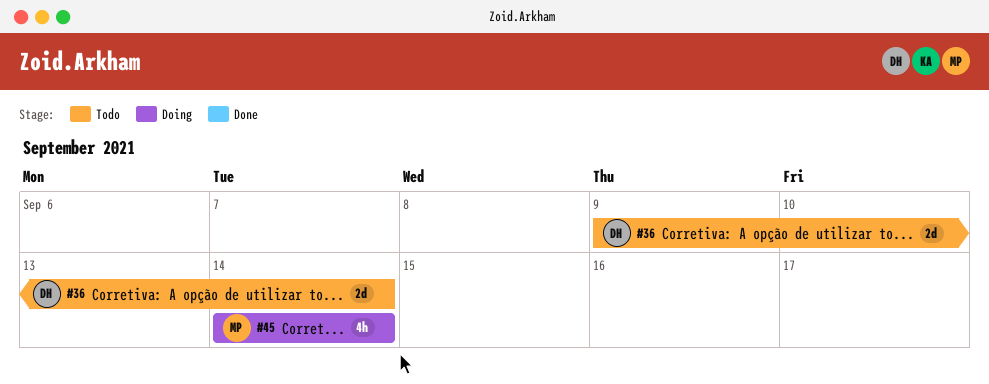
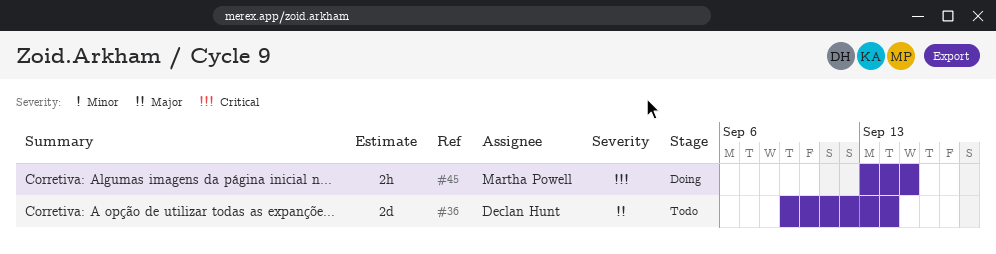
#45, estimate: 4h -> 2h
#45, start: Sep 14 -> Sep 13
#45, due: Sep 14 -> Sep 15

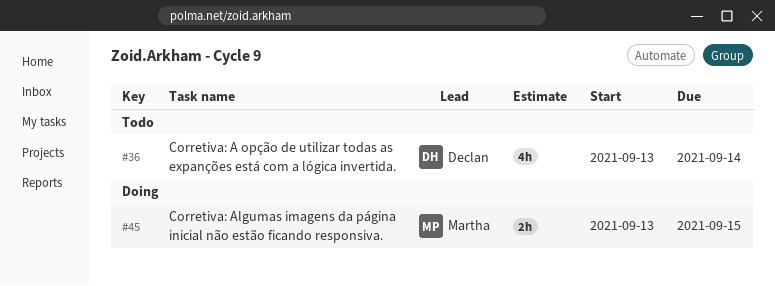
#36, estimate: 2d -> 4h
#36, start: Sep 9 -> Sep 13

